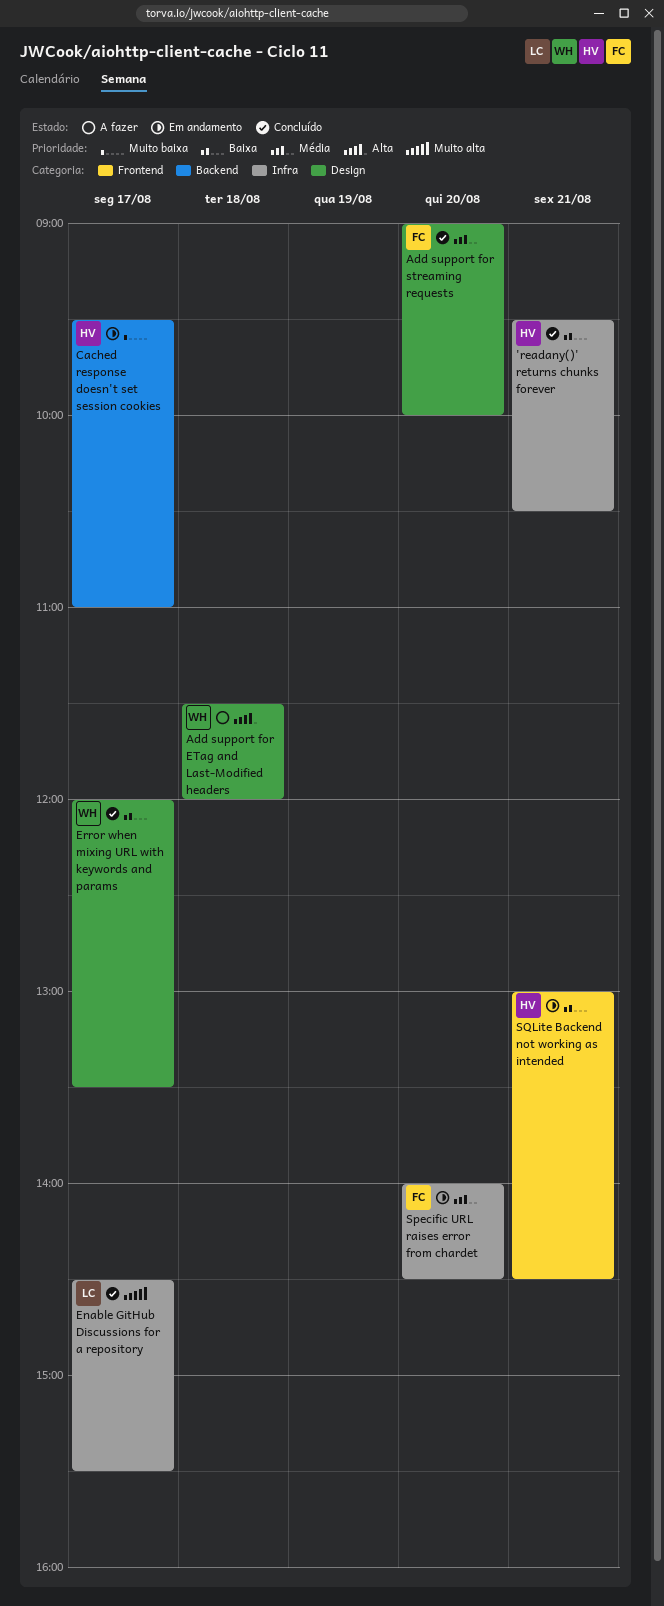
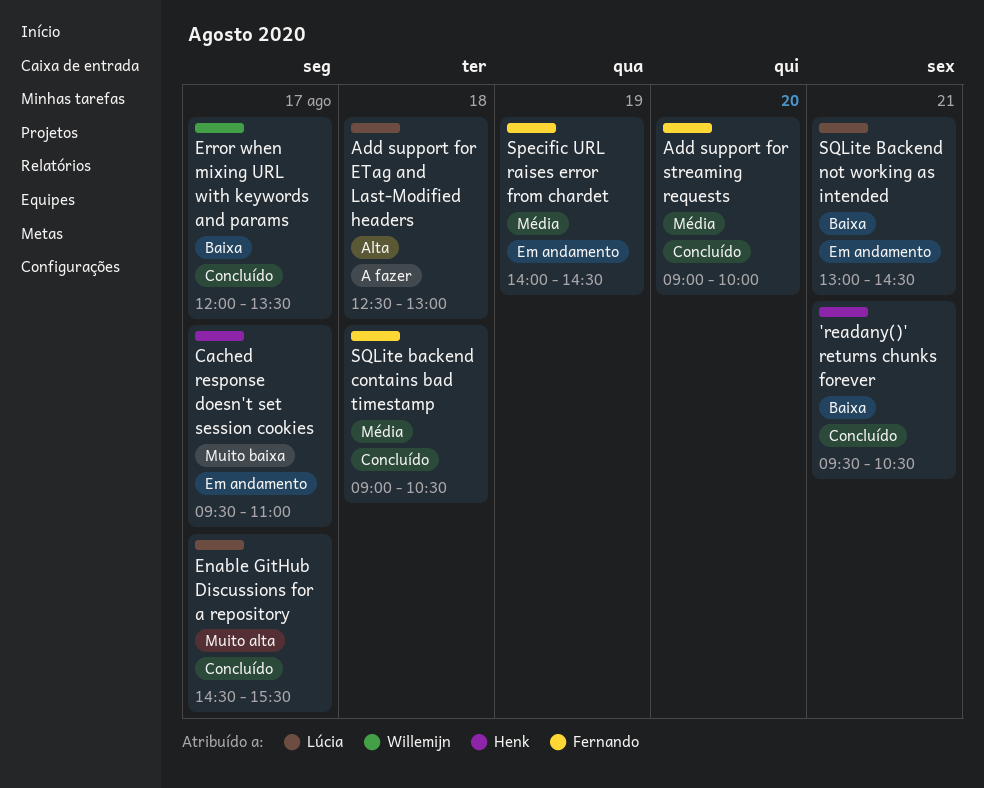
Add support for ETag and Last-Modified headers, owner: Willemijn -> Lúcia
Add support for ETag and Last-Modified headers, begins: 11:30 -> 12:30
Add support for ETag and Last-Modified headers, ends: 12:00 -> 13:00
Specific URL raises error from chardet, day: Aug 20 -> Aug 19
SQLite backend contains bad timestamp: none -> present
SQLite Backend not working as intended, owner: Henk -> Lúcia

